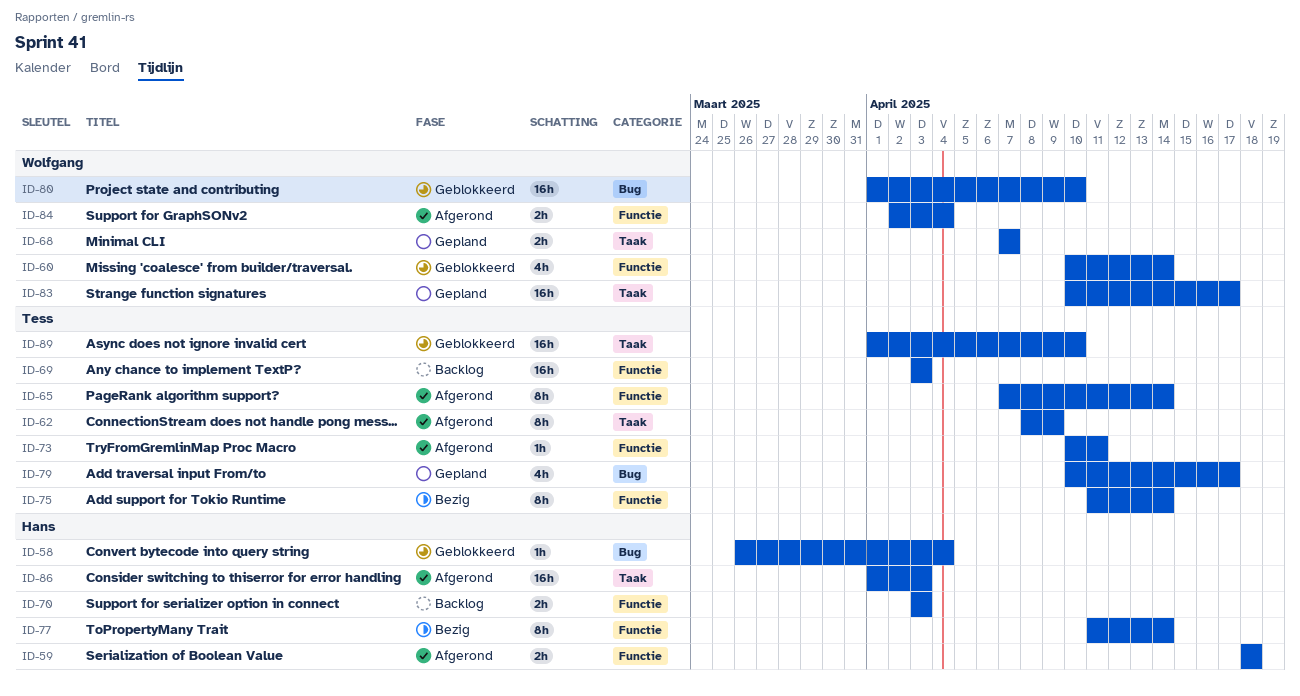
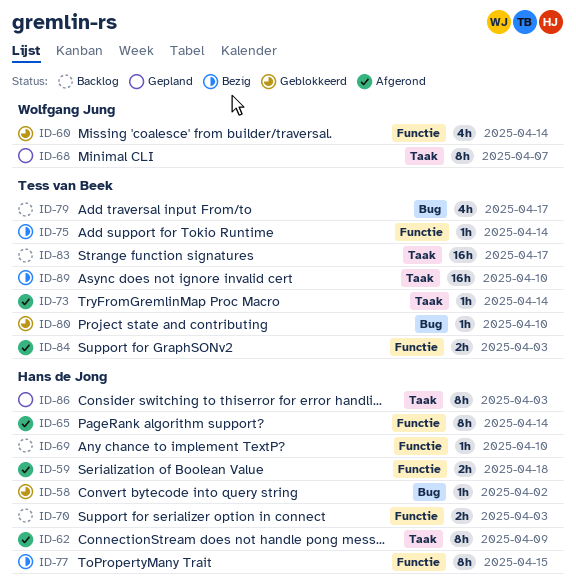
ID-58, due: Apr 4 -> Apr 2
ID-62, owner: Tess van Beek -> Hans de Jong
ID-65, owner: Tess van Beek -> Hans de Jong
ID-68, estimate: 2h -> 8h
ID-69, owner: Tess van Beek -> Hans de Jong
ID-69, estimate: 16h -> 1h
ID-69, due: Apr 3 -> Apr 10
ID-73, label: Functie -> Taak
ID-73, due: Apr 11 -> Apr 14
ID-75, estimate: 8h -> 1h
ID-77, due: Apr 14 -> Apr 15
ID-79, status: Gepland -> Backlog
ID-80, owner: Wolfgang Jung -> Tess van Beek
ID-80, estimate: 16h -> 1h
ID-83, status: Gepland -> Backlog
ID-83, owner: Wolfgang Jung -> Tess van Beek
ID-84, owner: Wolfgang Jung -> Tess van Beek
ID-84, due: Apr 4 -> Apr 3
ID-86, status: Afgerond -> Gepland
ID-86, estimate: 16h -> 8h
ID-89, status: Geblokkeerd -> Bezig

